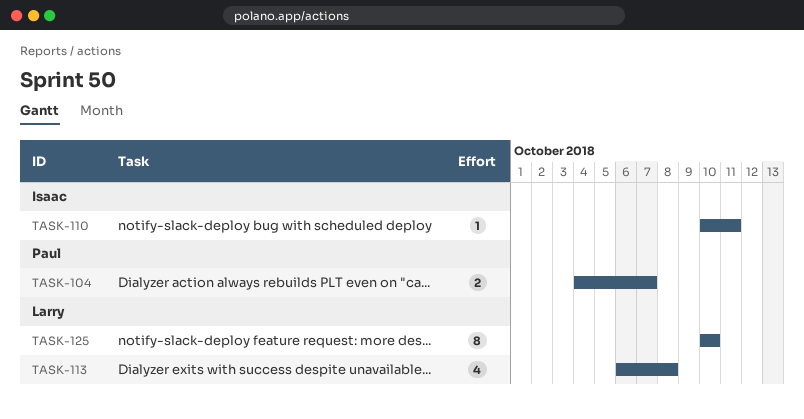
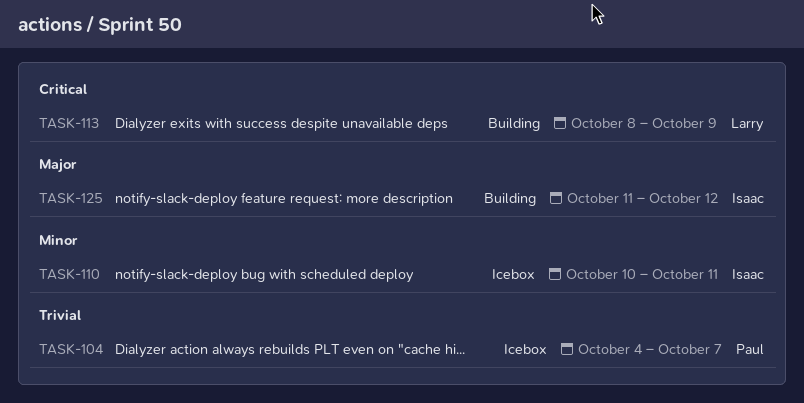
TASK-113, start: Oct 6 -> Oct 8
TASK-113, due: Oct 8 -> Oct 9
TASK-125, owner: Larry -> Isaac
TASK-125, start: Oct 10 -> Oct 11
TASK-125, due: Oct 10 -> Oct 12

